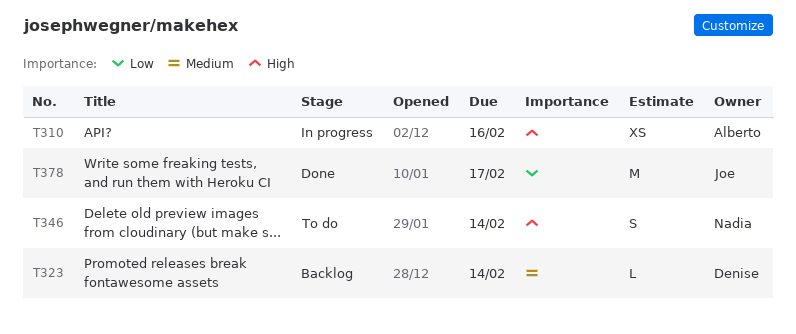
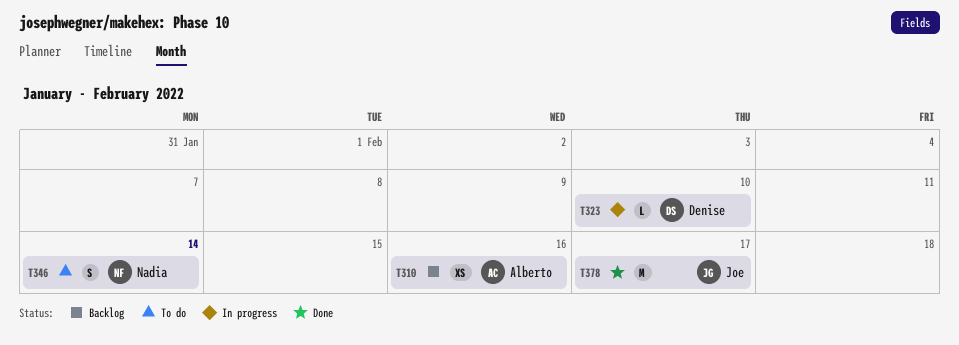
T310, status: In progress -> Backlog
T323, status: Backlog -> In progress
T323, due: Feb 14 -> Feb 10

